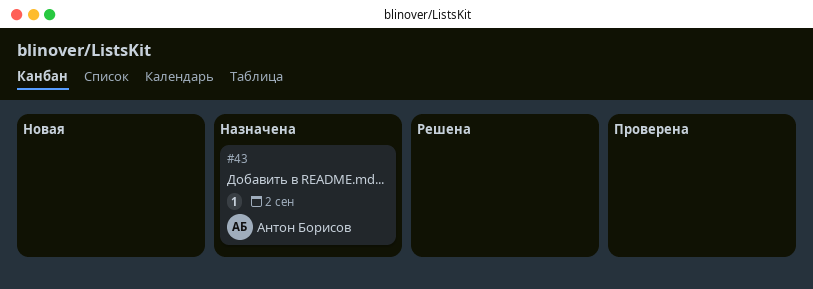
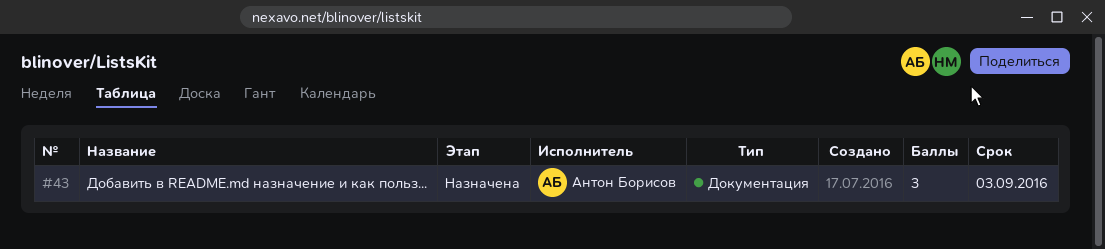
#43, estimate: 1 -> 3
#43, due: Sep 2 -> Sep 3

